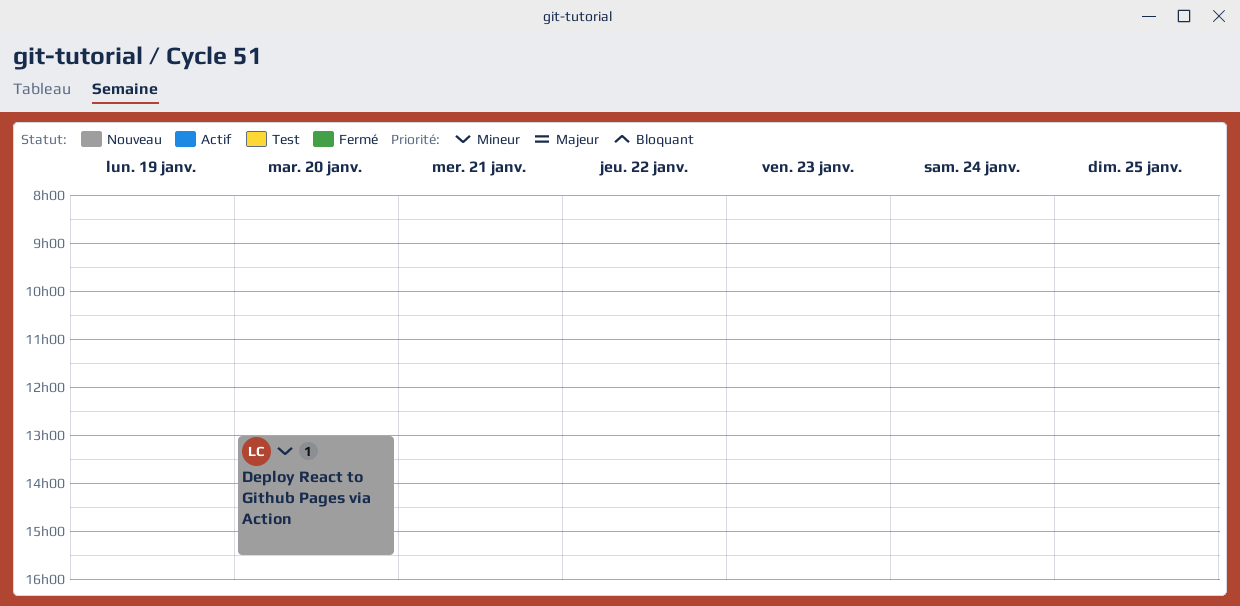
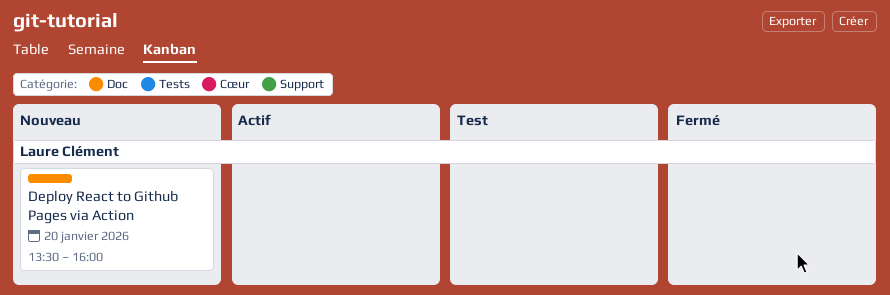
Deploy React to Github Pages via Action, begins: 13:00 -> 13:30
Deploy React to Github Pages via Action, ends: 15:30 -> 16:00

